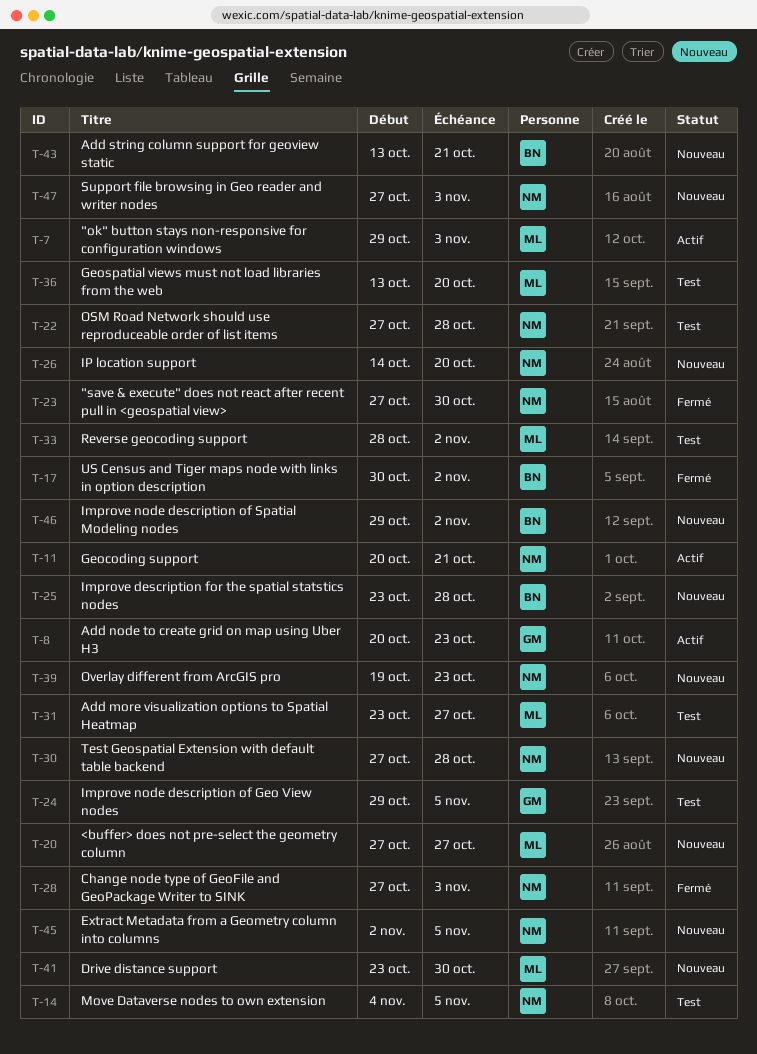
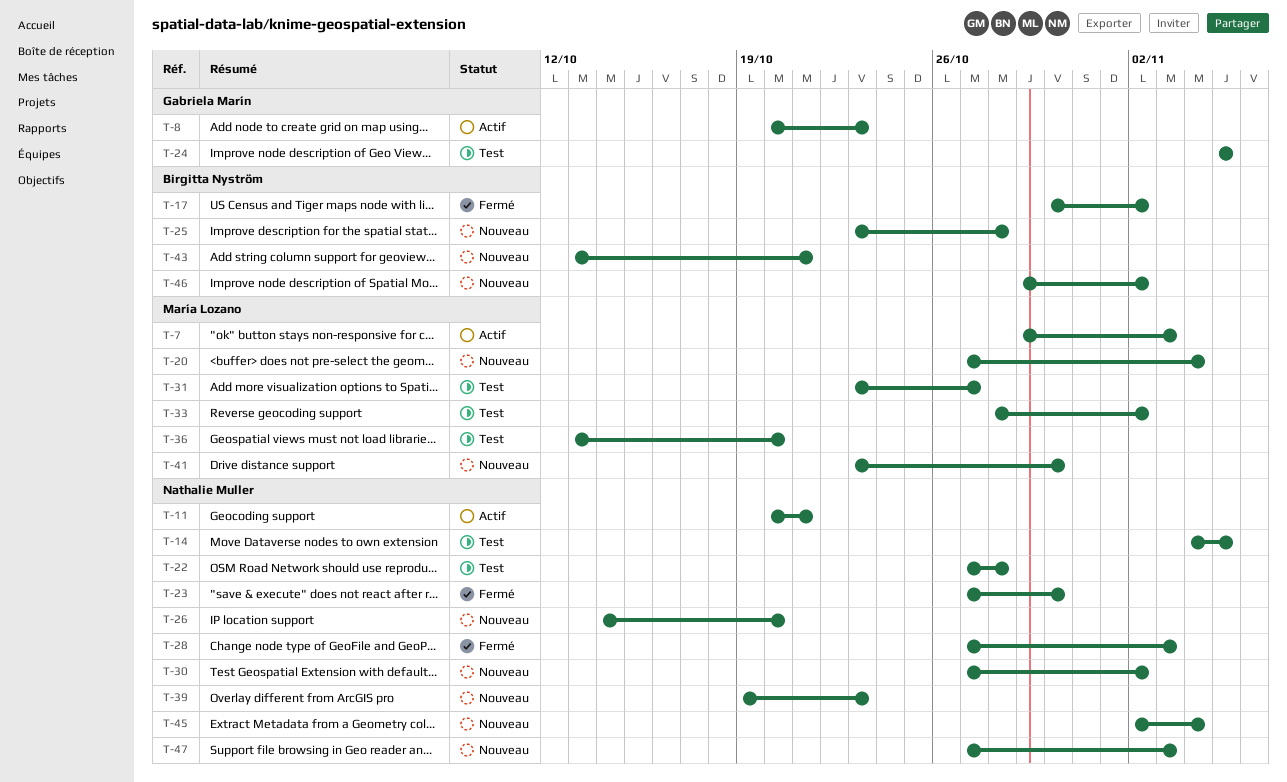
T-20, due: Oct 27 -> Nov 4
T-24, start: Oct 29 -> Nov 5
T-30, due: Oct 28 -> Nov 2
T-45, due: Nov 5 -> Nov 4

